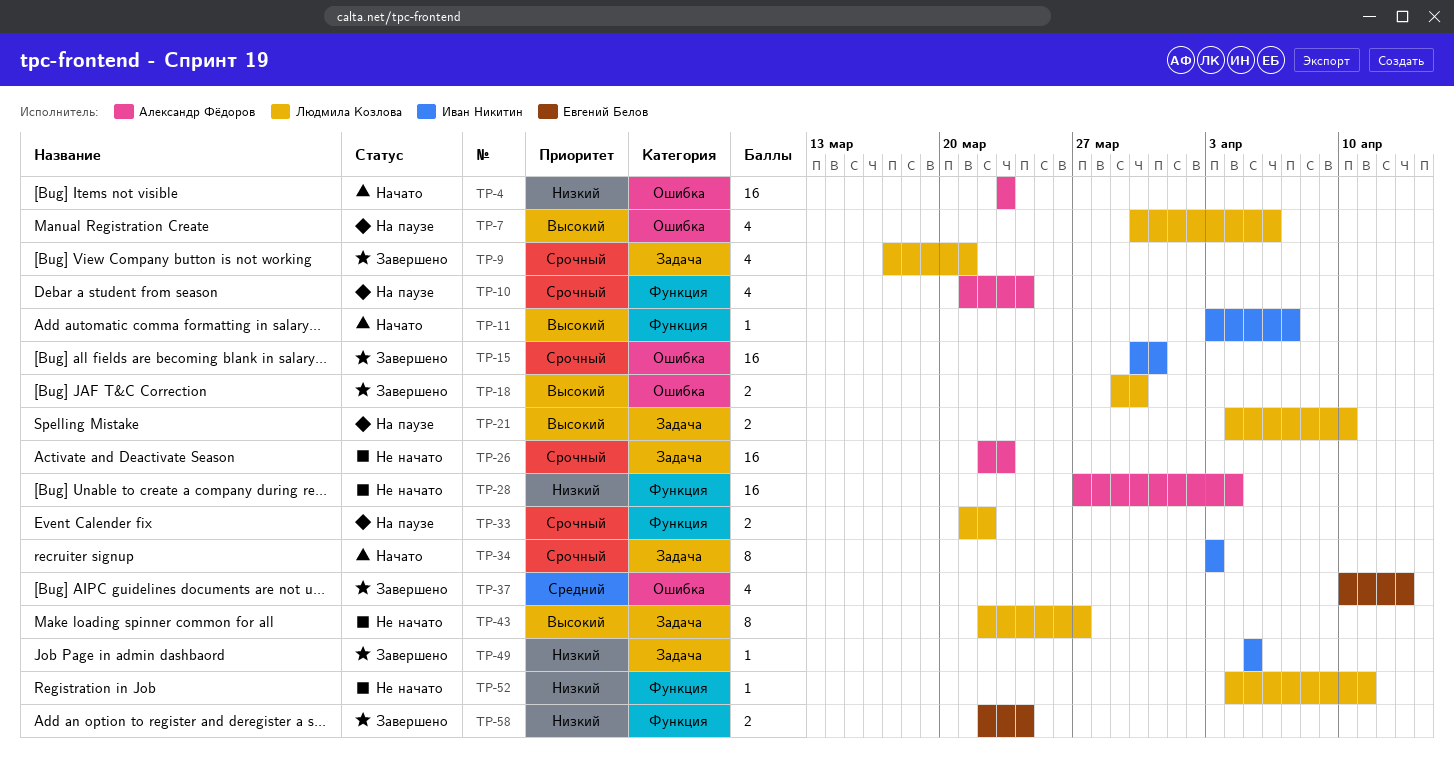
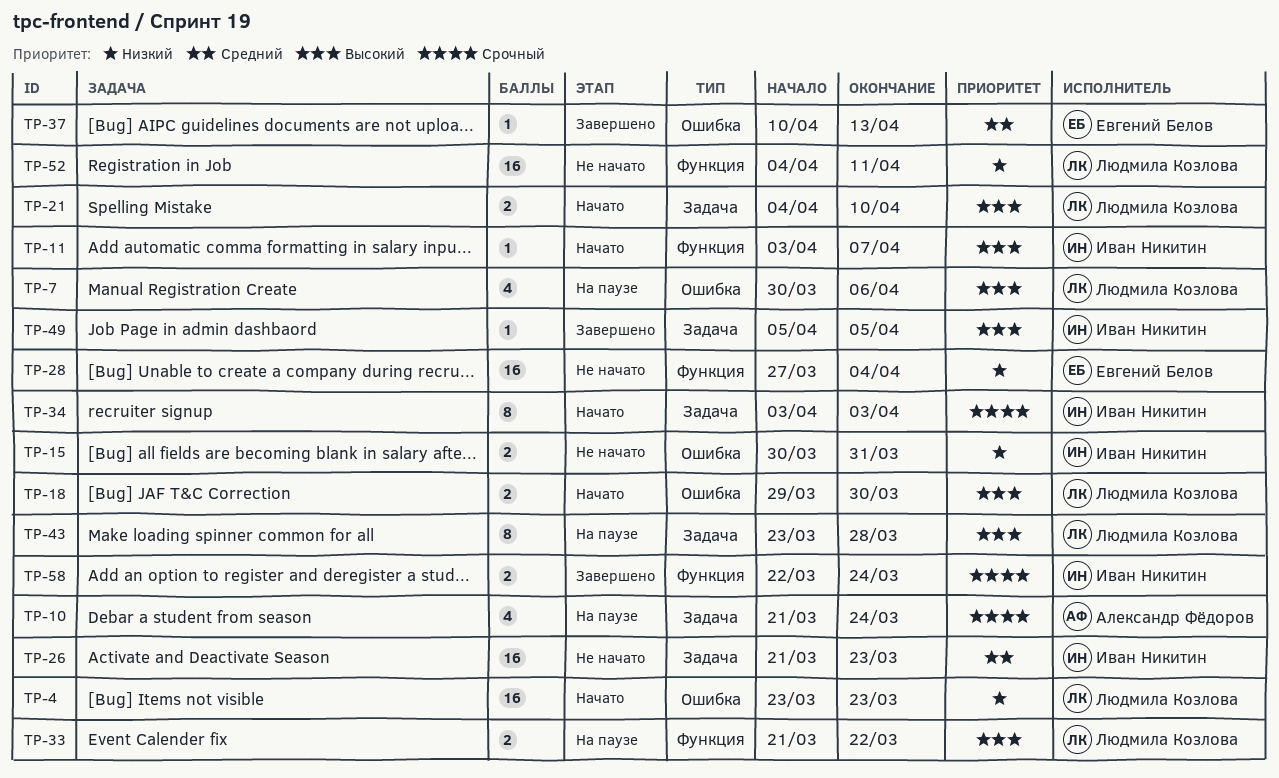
TP-4, owner: Александр Фёдоров -> Людмила Козлова
TP-9: present -> none
TP-10, label: Функция -> Задача
TP-15, status: Завершено -> Не начато
TP-15, priority: Срочный -> Низкий
TP-15, estimate: 16 -> 2
TP-18, status: Завершено -> Начато
TP-21, status: На паузе -> Начато
TP-26, owner: Александр Фёдоров -> Иван Никитин
TP-26, priority: Срочный -> Средний
TP-26, start: Mar 22 -> Mar 21
TP-28, owner: Александр Фёдоров -> Евгений Белов
TP-33, priority: Срочный -> Высокий
TP-37, estimate: 4 -> 1
TP-43, status: Не начато -> На паузе
TP-43, start: Mar 22 -> Mar 23
TP-43, due: Mar 27 -> Mar 28
TP-49, priority: Низкий -> Высокий
TP-52, estimate: 1 -> 16
TP-58, owner: Евгений Белов -> Иван Никитин
TP-58, priority: Низкий -> Срочный

